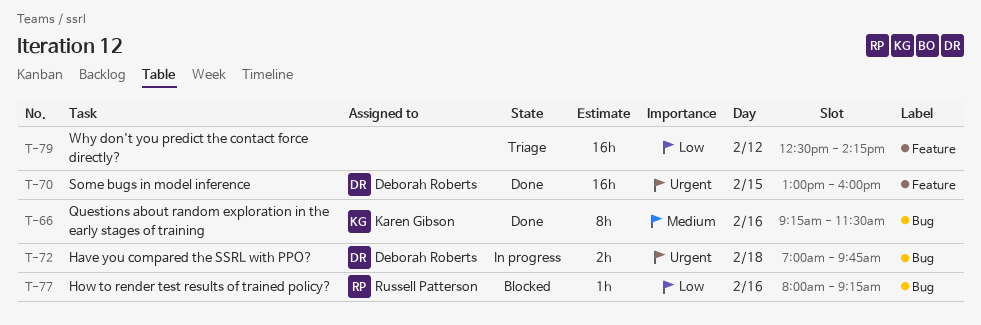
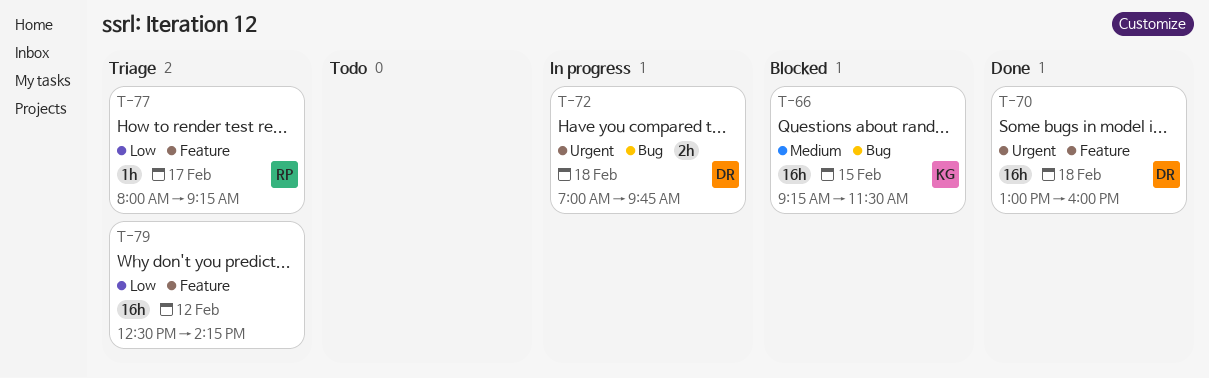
T-66, status: Done -> Blocked
T-66, estimate: 8h -> 16h
T-66, day: Feb 16 -> Feb 15
T-70, day: Feb 15 -> Feb 18
T-77, status: Blocked -> Triage
T-77, label: Bug -> Feature
T-77, day: Feb 16 -> Feb 17

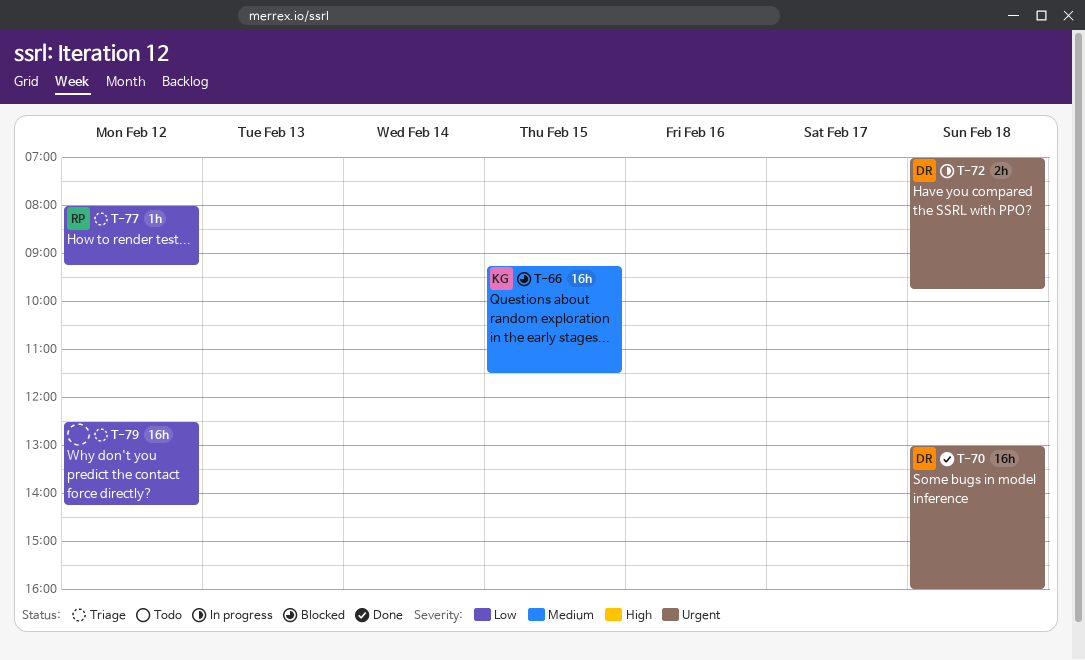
T-77, day: Feb 17 -> Feb 12

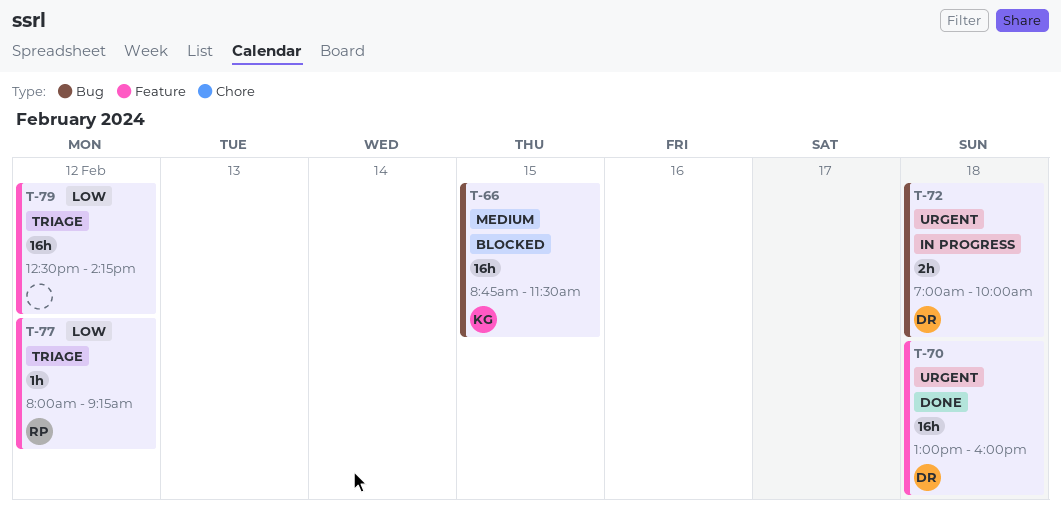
T-66, begins: 09:15 -> 08:45
T-72, ends: 09:45 -> 10:00

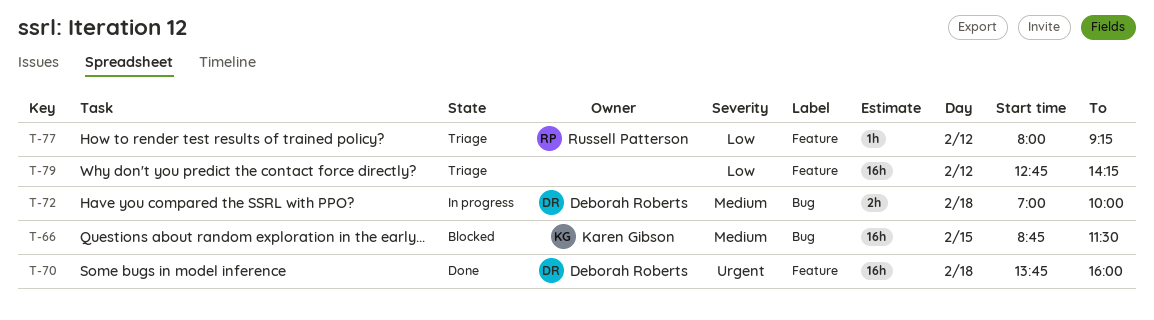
T-70, begins: 13:00 -> 13:45
T-72, priority: Urgent -> Medium
T-79, begins: 12:30 -> 12:45

